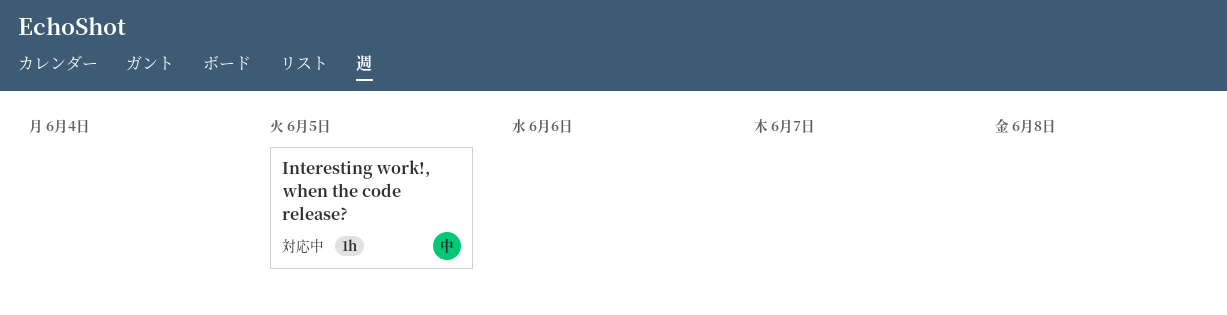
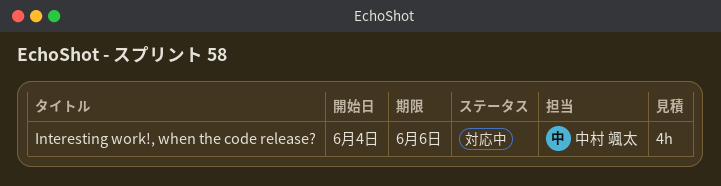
Interesting work!, when the code release?, estimate: 1h -> 4h
Interesting work!, when the code release?, due: Jun 5 -> Jun 6

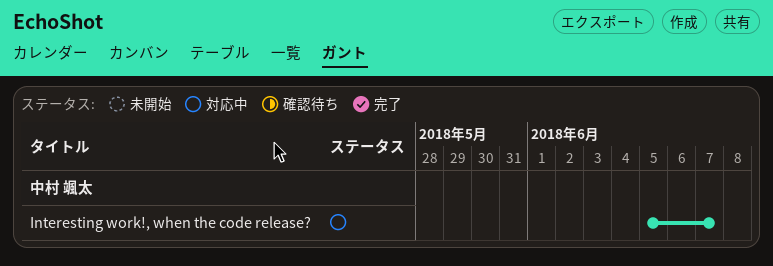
Interesting work!, when the code release?, start: Jun 4 -> Jun 5
Interesting work!, when the code release?, due: Jun 6 -> Jun 7

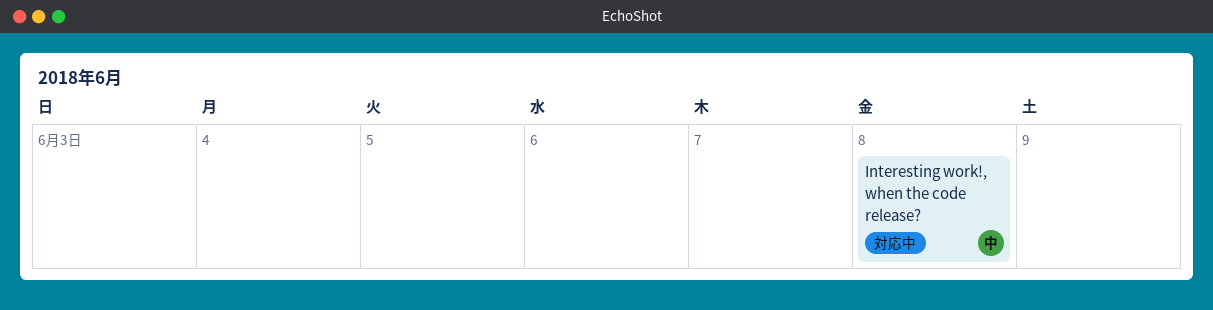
Interesting work!, when the code release?, due: Jun 7 -> Jun 8

